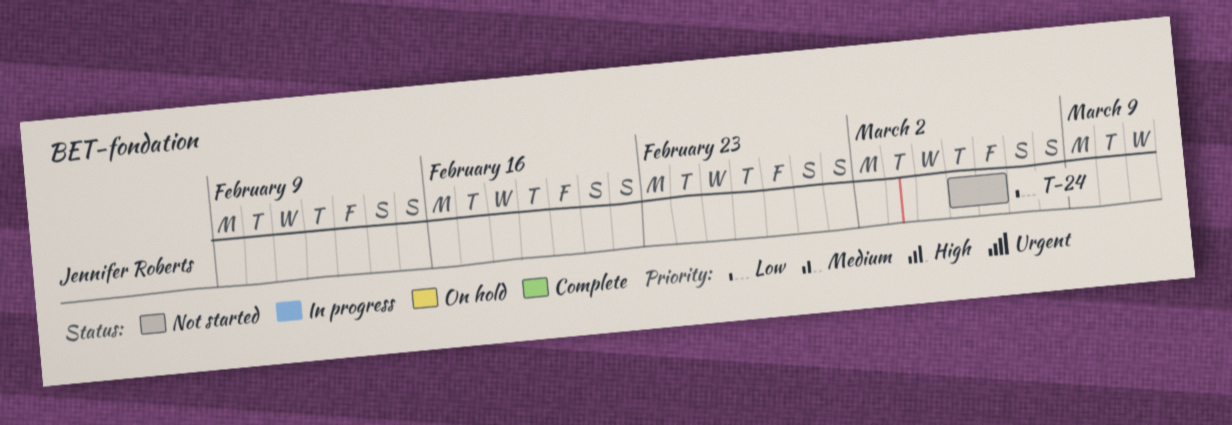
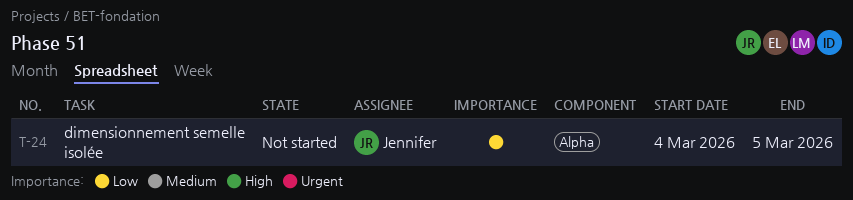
T-24, start: Mar 5 -> Mar 4
T-24, due: Mar 6 -> Mar 5

